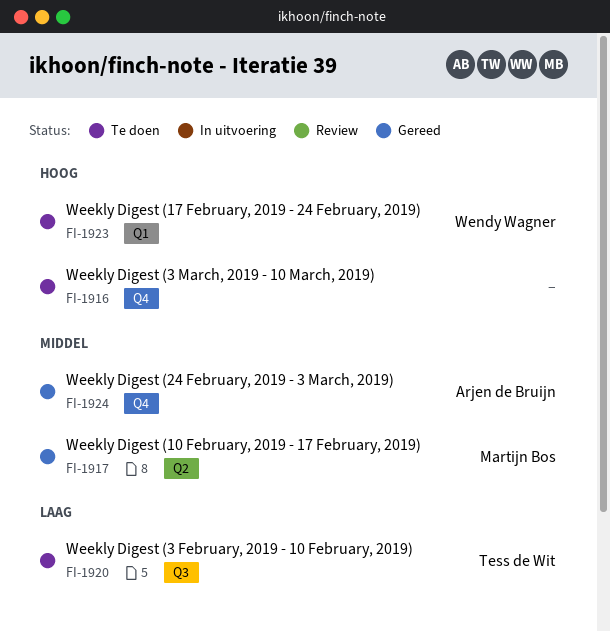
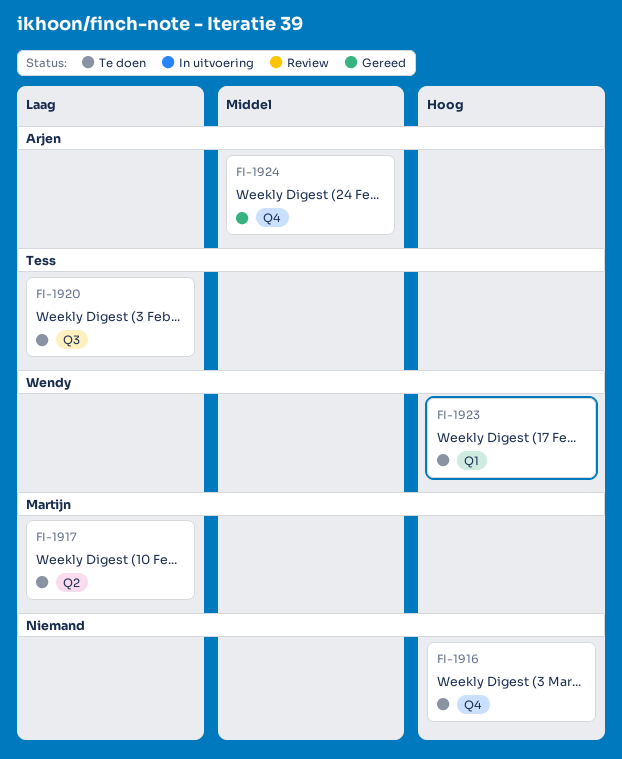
FI-1917, status: Gereed -> Te doen
FI-1917, priority: Middel -> Laag

